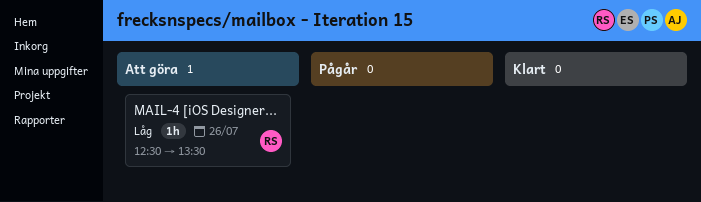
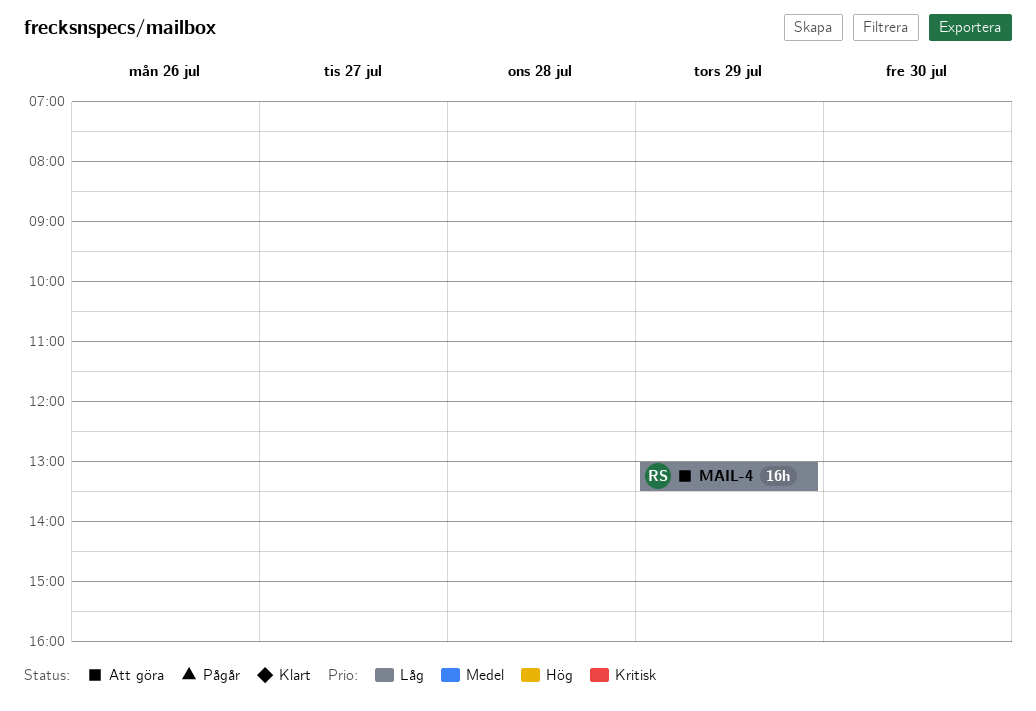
MAIL-4, estimate: 1h -> 16h
MAIL-4, day: Jul 26 -> Jul 29
MAIL-4, begins: 12:30 -> 13:00

